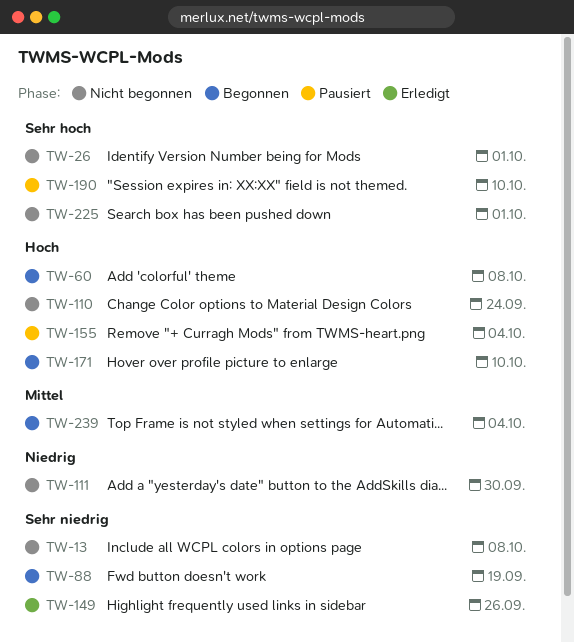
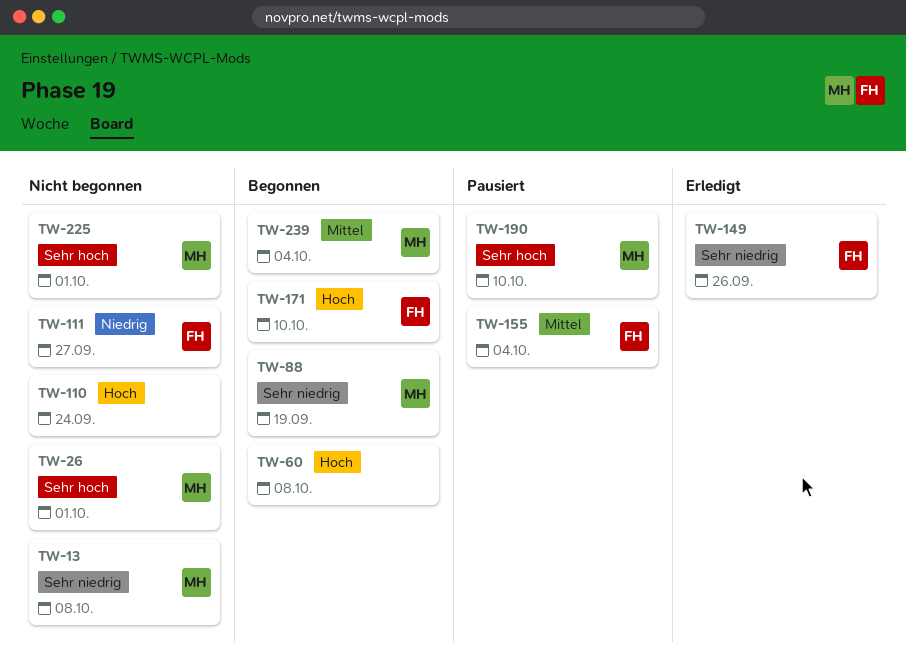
TW-111, due: Sep 30 -> Sep 27
TW-155, priority: Hoch -> Mittel

